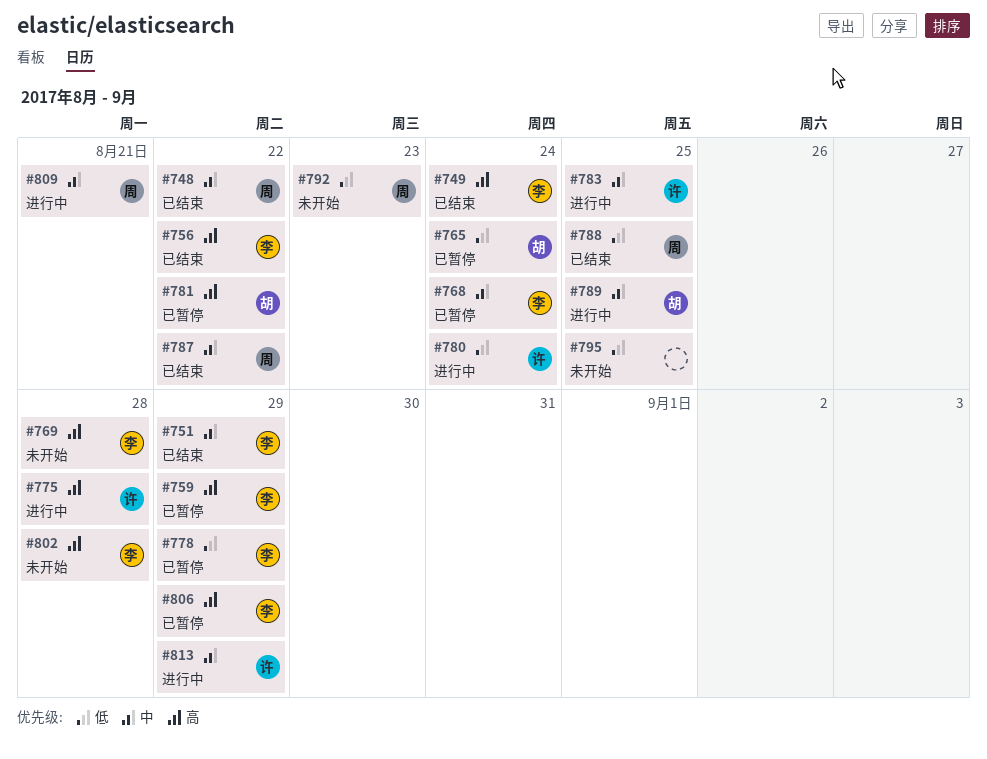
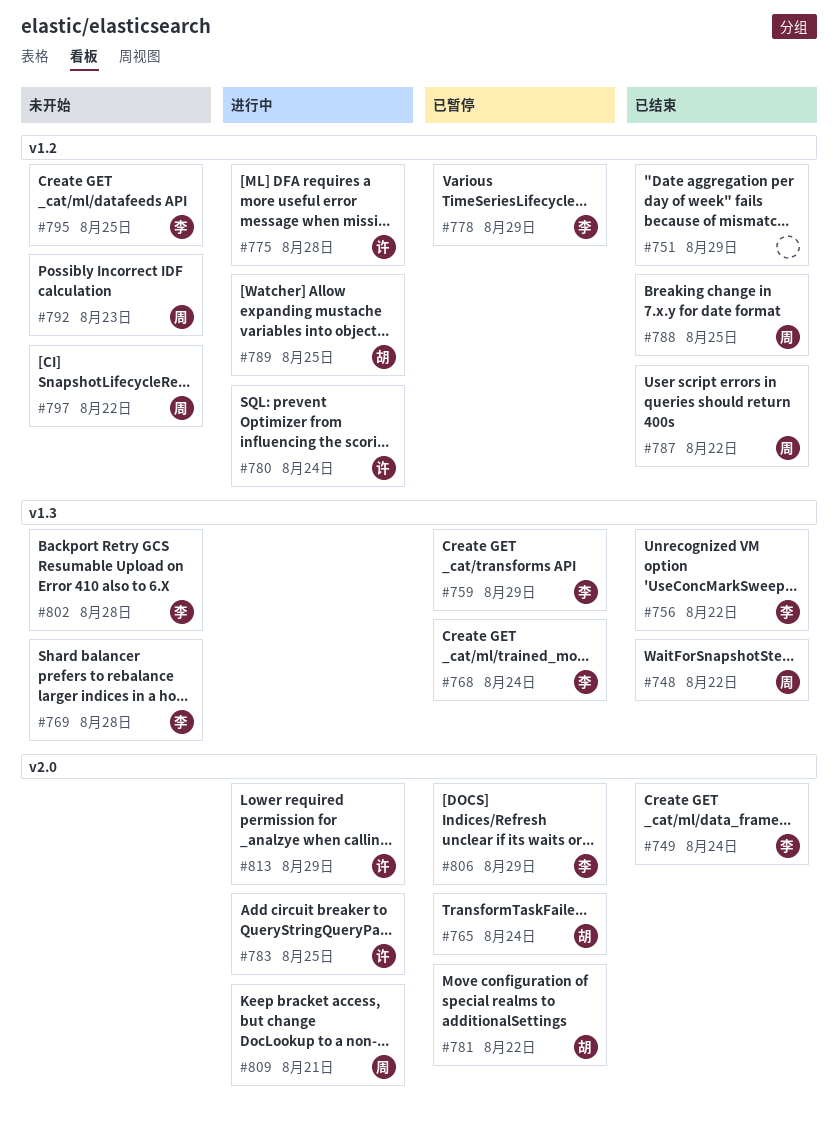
#751, owner: 李 -> none
#795, owner: none -> 李
#797: none -> present

